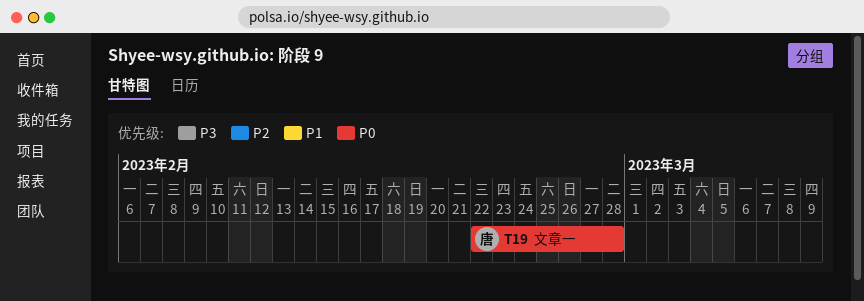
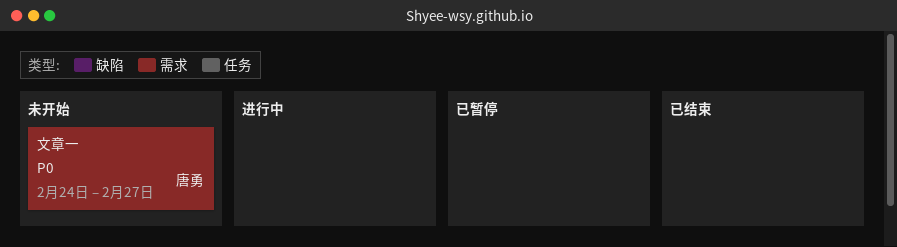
文章一, start: Feb 22 -> Feb 24
文章一, due: Feb 28 -> Feb 27

